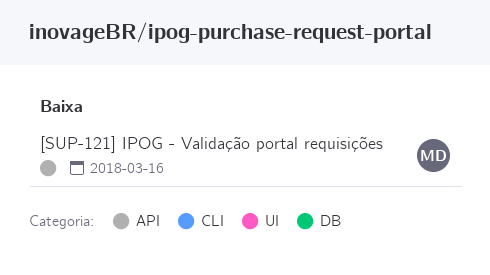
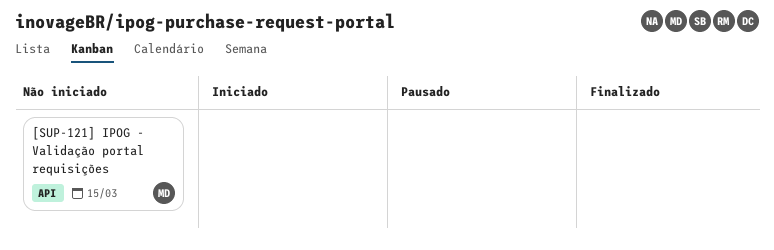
[SUP-121] IPOG - Validação portal requisições, due: Mar 16 -> Mar 15

